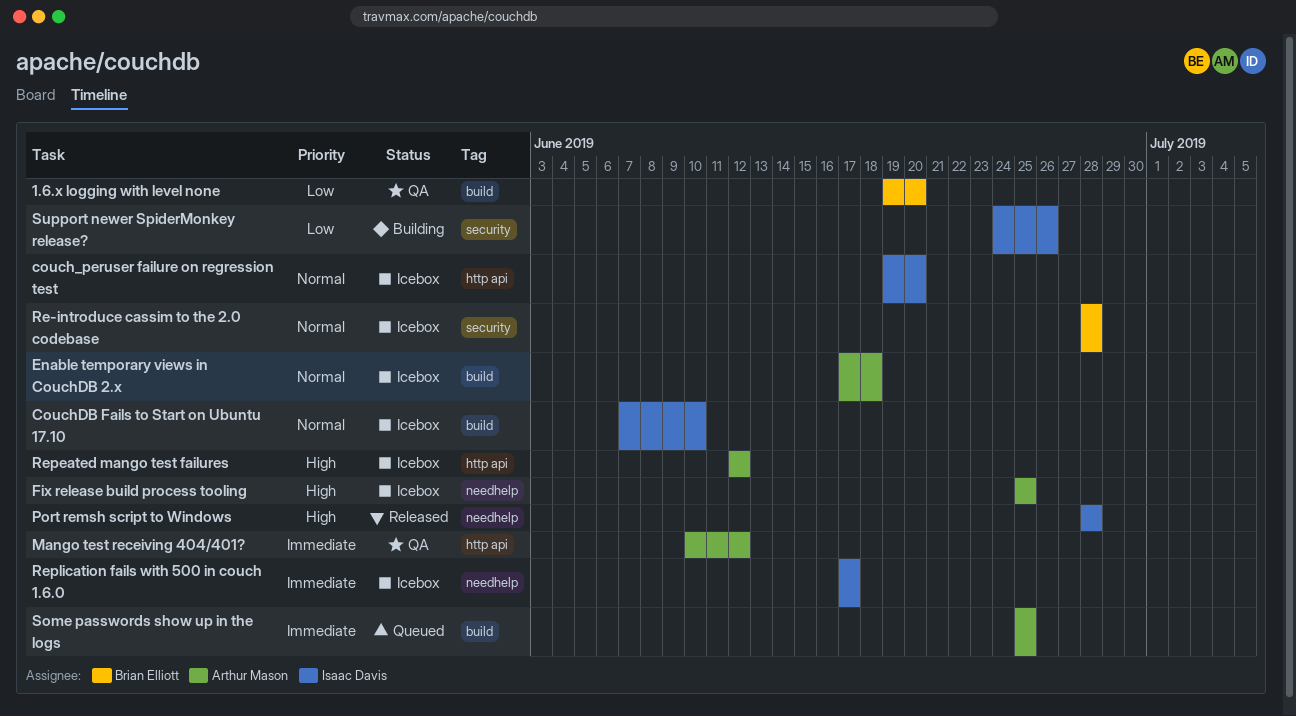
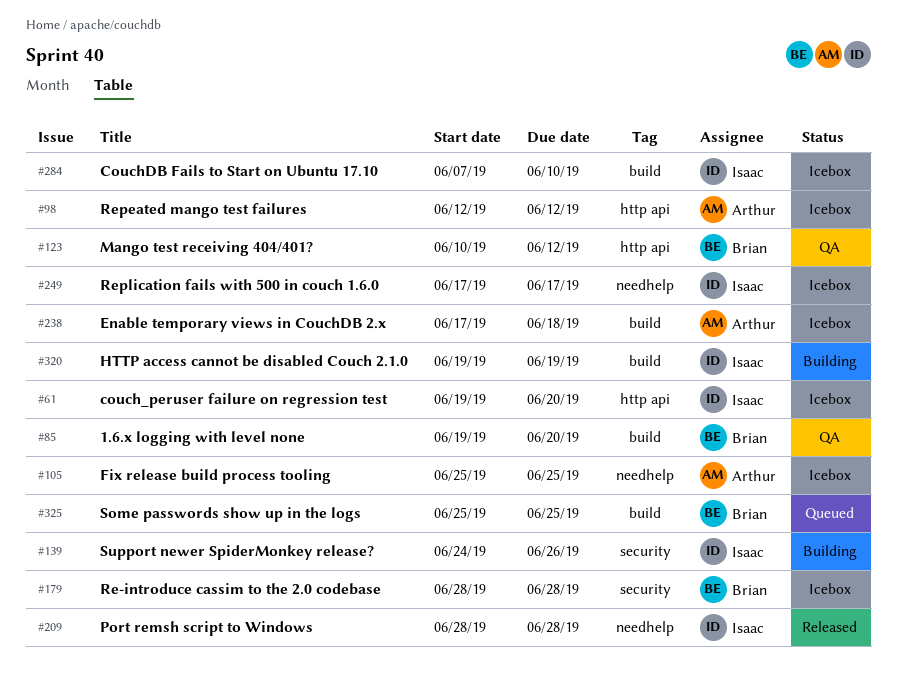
HTTP access cannot be disabled Couch 2.1.0: none -> present
Mango test receiving 404/401?, owner: Arthur Mason -> Brian Elliott
Some passwords show up in the logs, owner: Arthur Mason -> Brian Elliott

